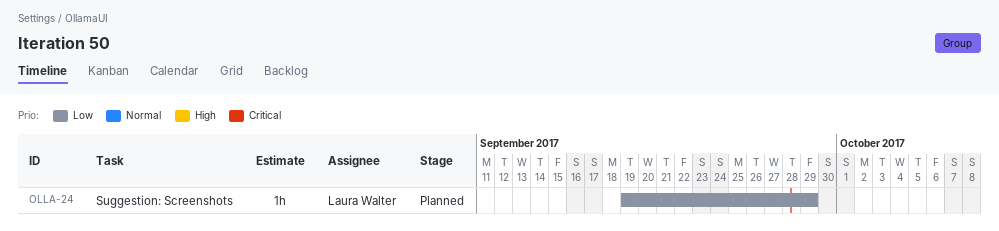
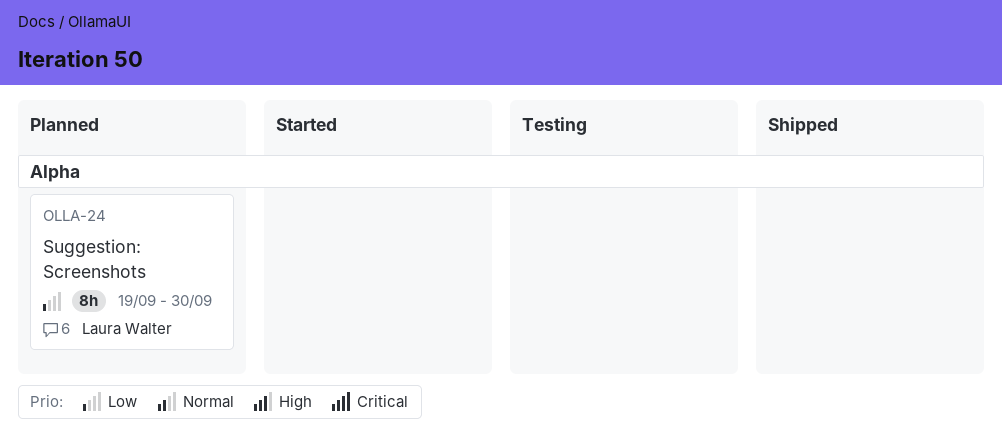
OLLA-24, estimate: 1h -> 8h
OLLA-24, due: Sep 29 -> Sep 30

